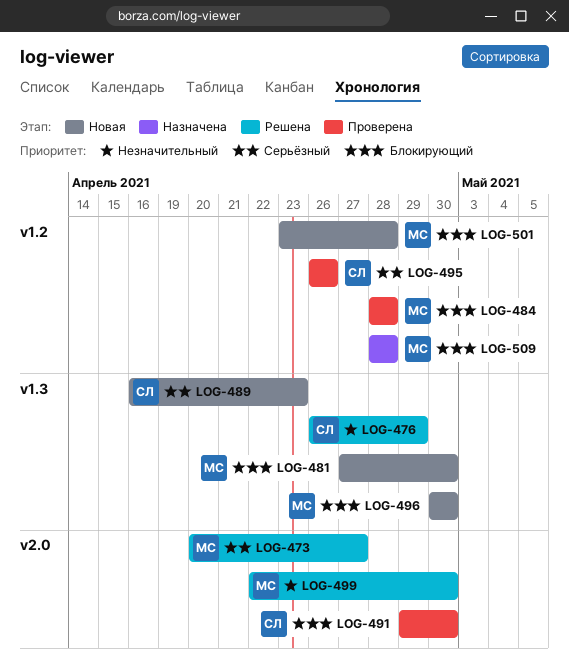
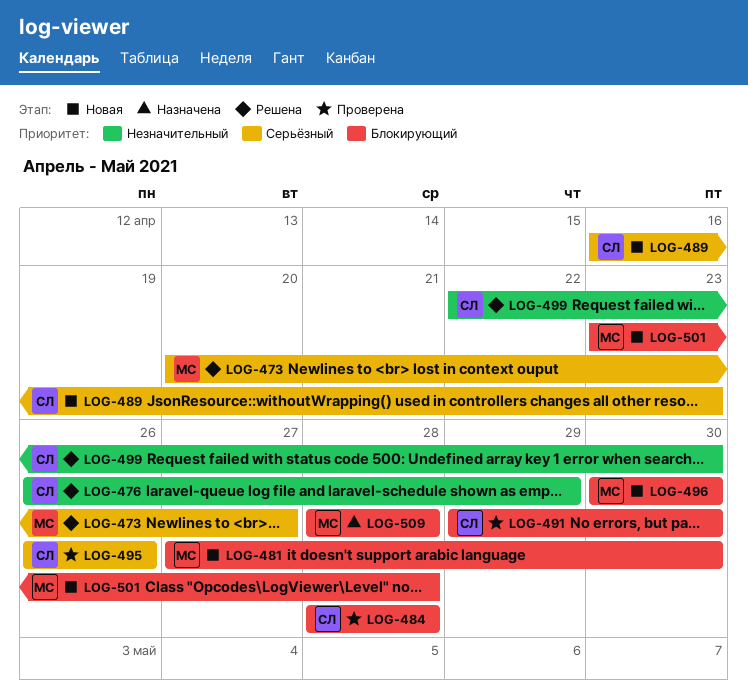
LOG-484, owner: МС -> СЛ
LOG-499, owner: МС -> СЛ

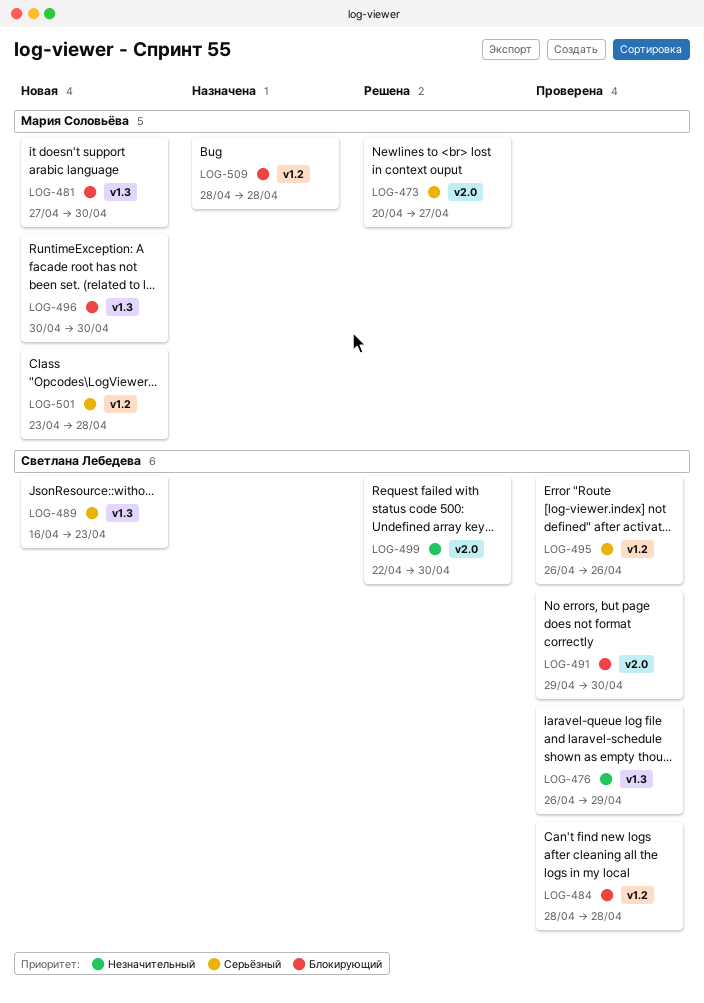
LOG-476, status: Решена -> Проверена
LOG-501, priority: Блокирующий -> Серьёзный

